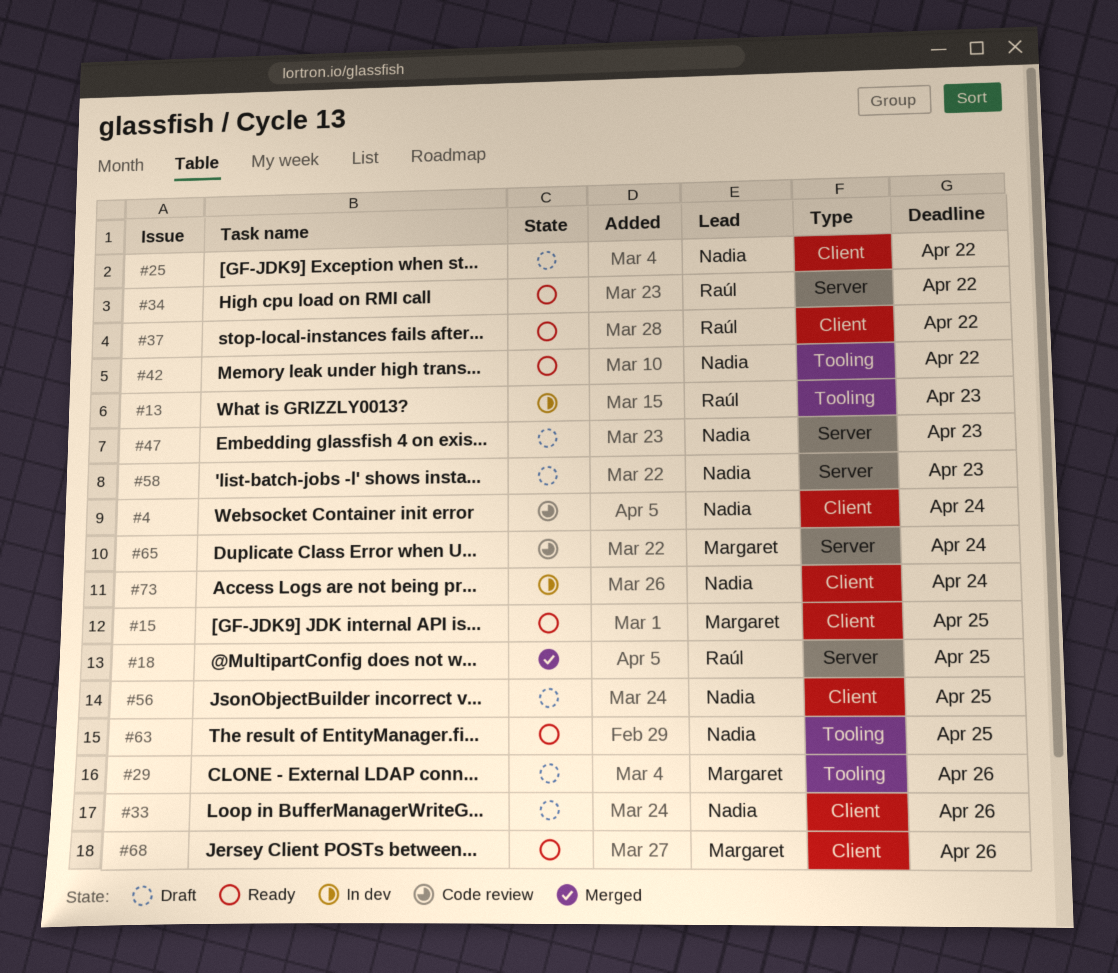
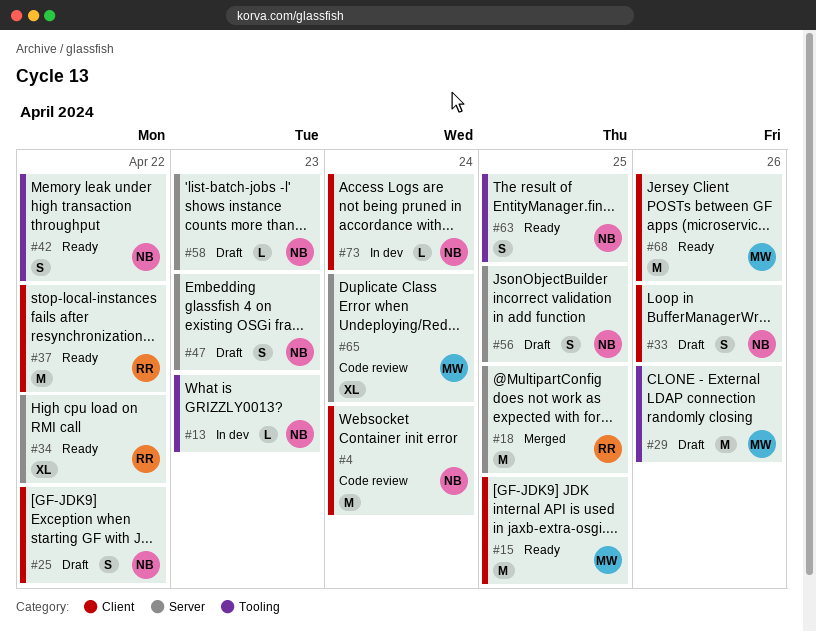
#13, owner: Raúl -> Nadia
#56, label: Client -> Server

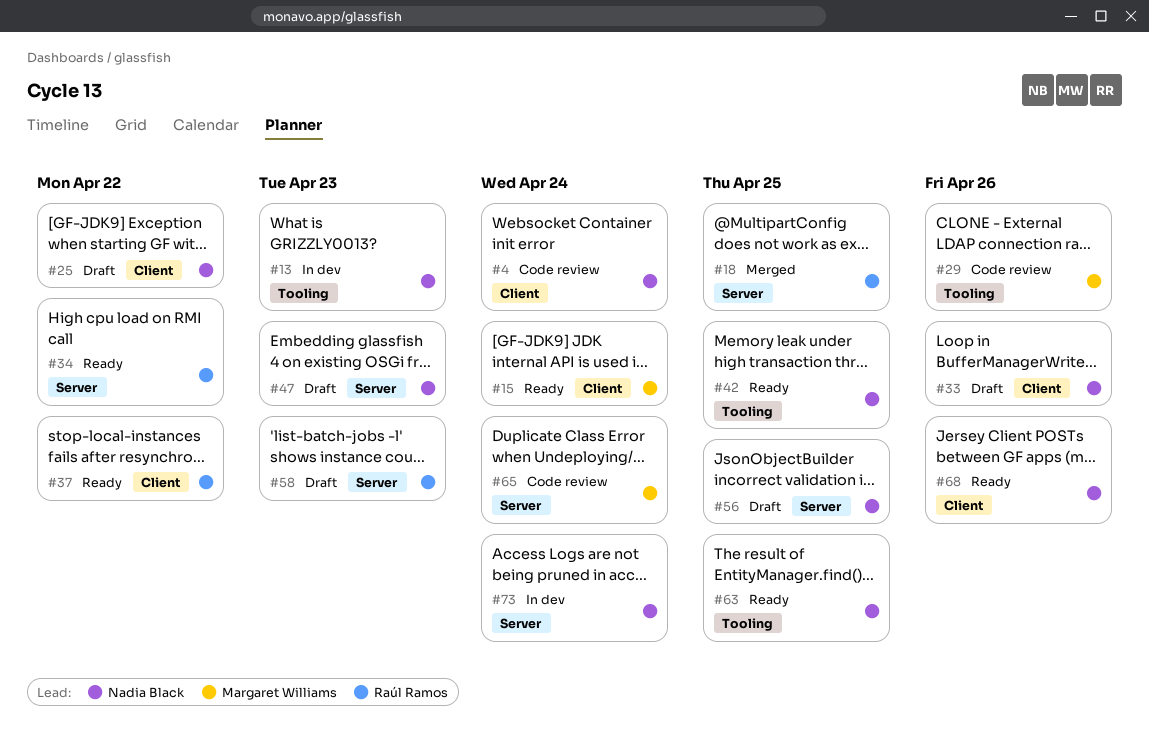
#15, due: Apr 25 -> Apr 24
#29, status: Draft -> Code review
#42, due: Apr 22 -> Apr 25
#58, owner: Nadia Black -> Raúl Ramos
#68, owner: Margaret Williams -> Nadia Black
#73, label: Client -> Server

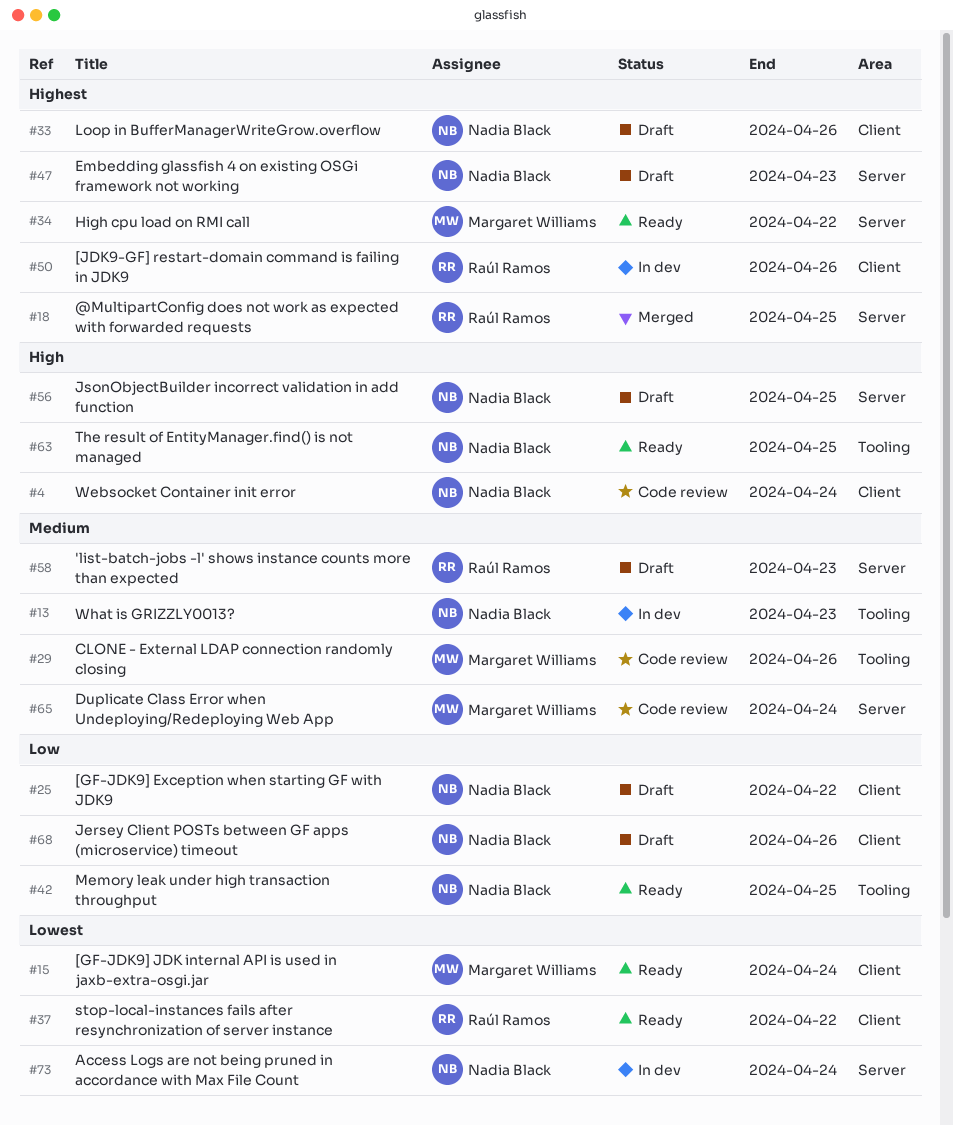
#34, owner: Raúl Ramos -> Margaret Williams
#50: none -> present
#68, status: Ready -> Draft

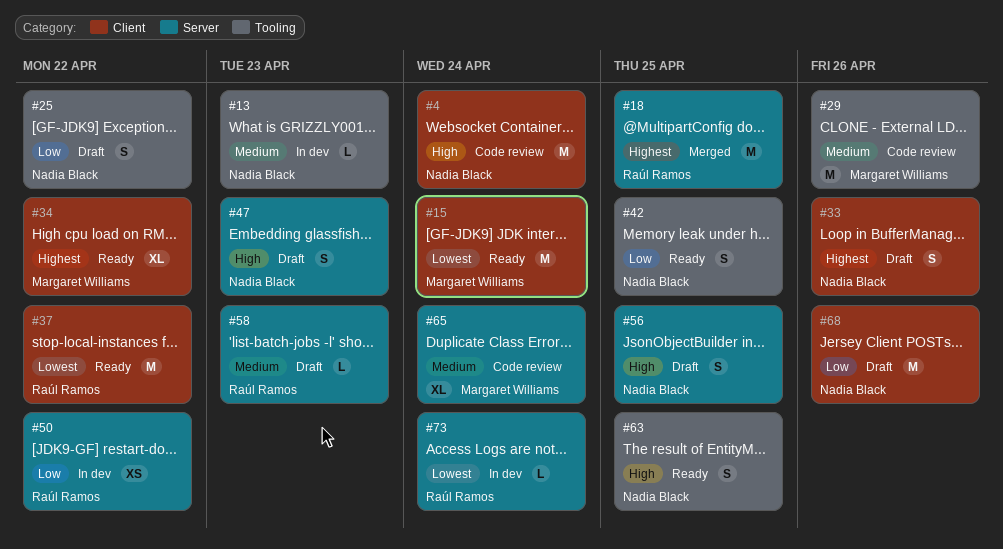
#25, label: Client -> Tooling
#34, label: Server -> Client
#47, priority: Highest -> High
#50, priority: Highest -> Low
#50, label: Client -> Server
#50, due: Apr 26 -> Apr 22
#73, owner: Nadia Black -> Raúl Ramos

